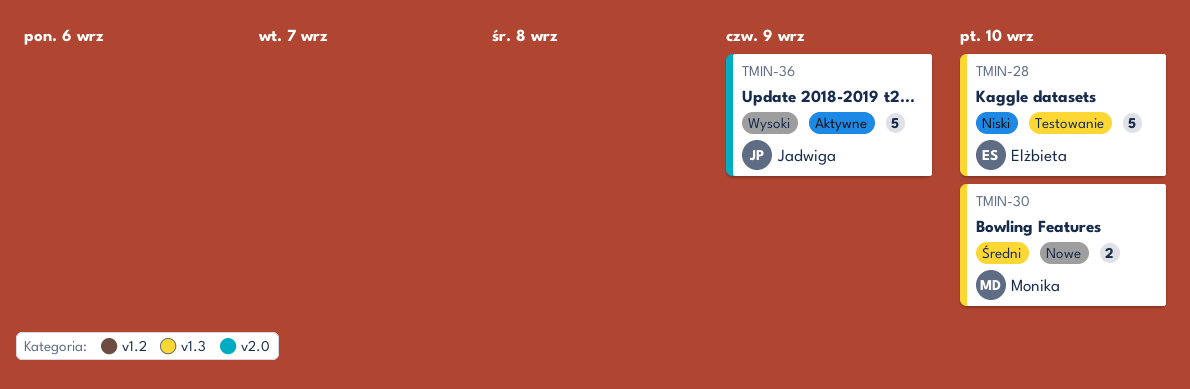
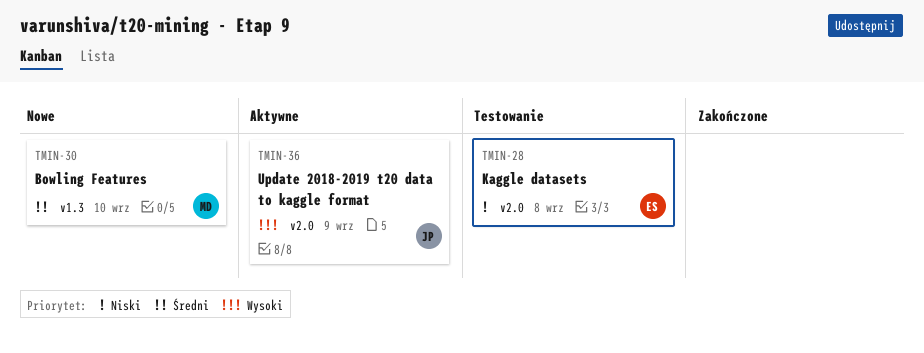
TMIN-28, label: v1.3 -> v2.0
TMIN-28, due: Sep 10 -> Sep 8

